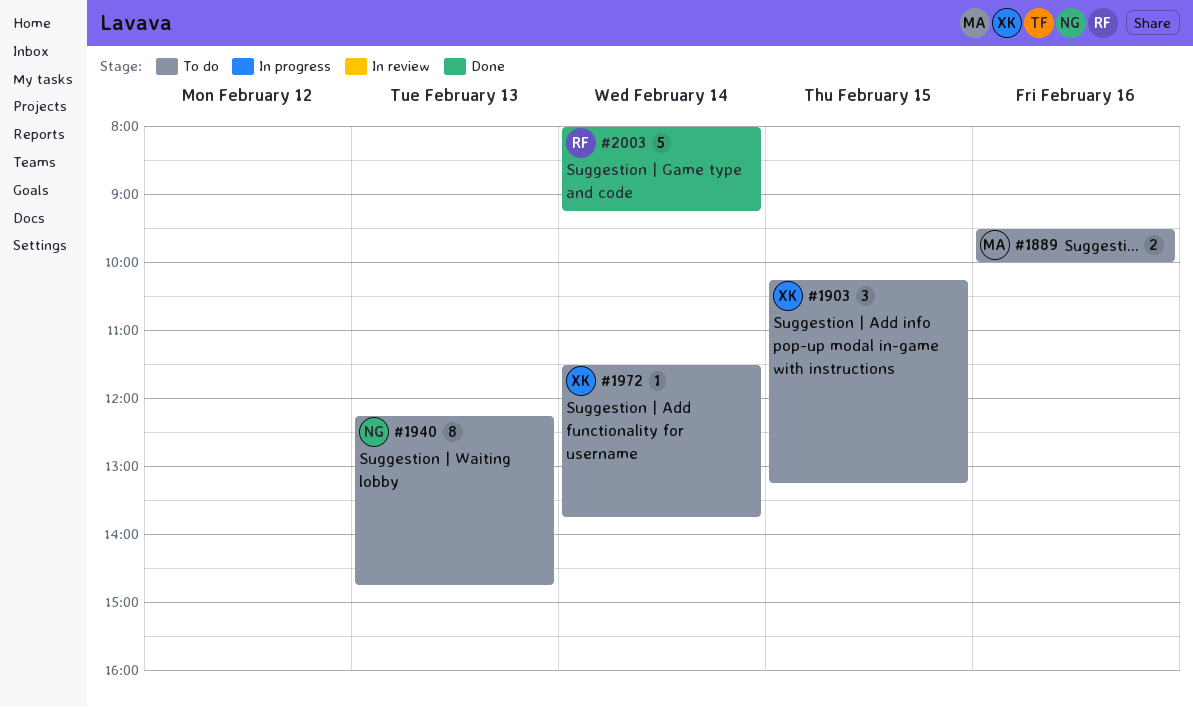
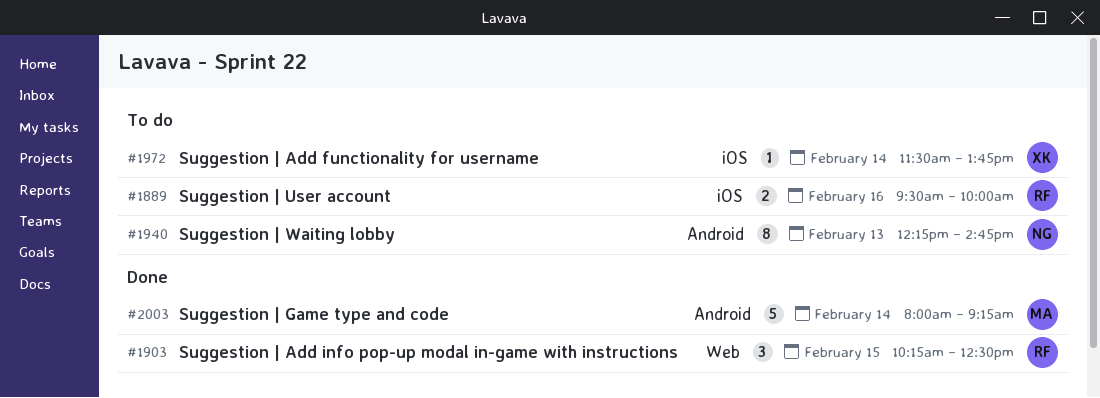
#1889, owner: MA -> RF
#1903, status: To do -> Done
#1903, owner: XK -> RF
#1903, ends: 13:15 -> 12:30
#2003, owner: RF -> MA

